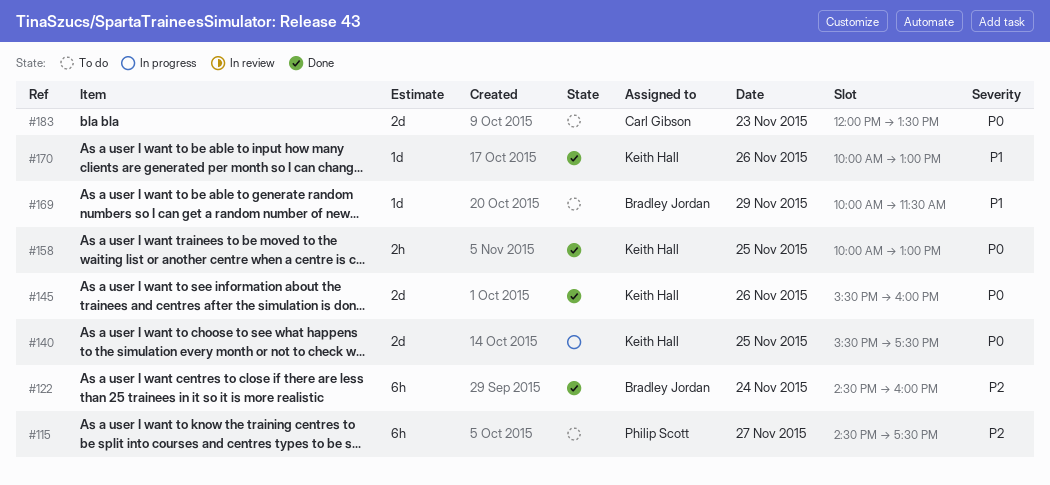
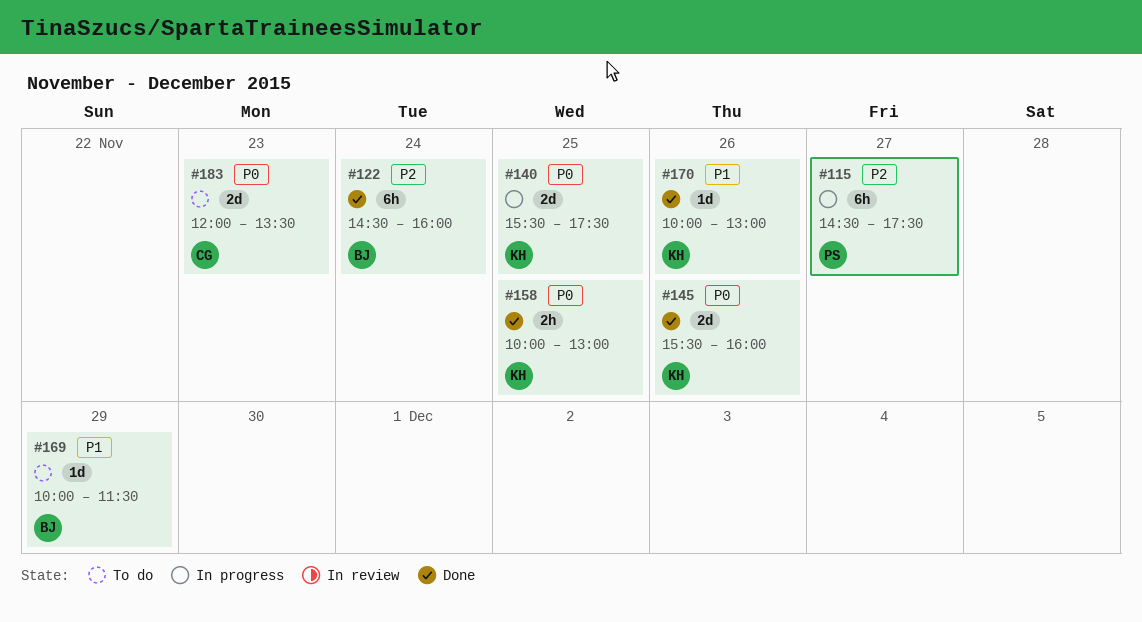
#115, status: To do -> In progress

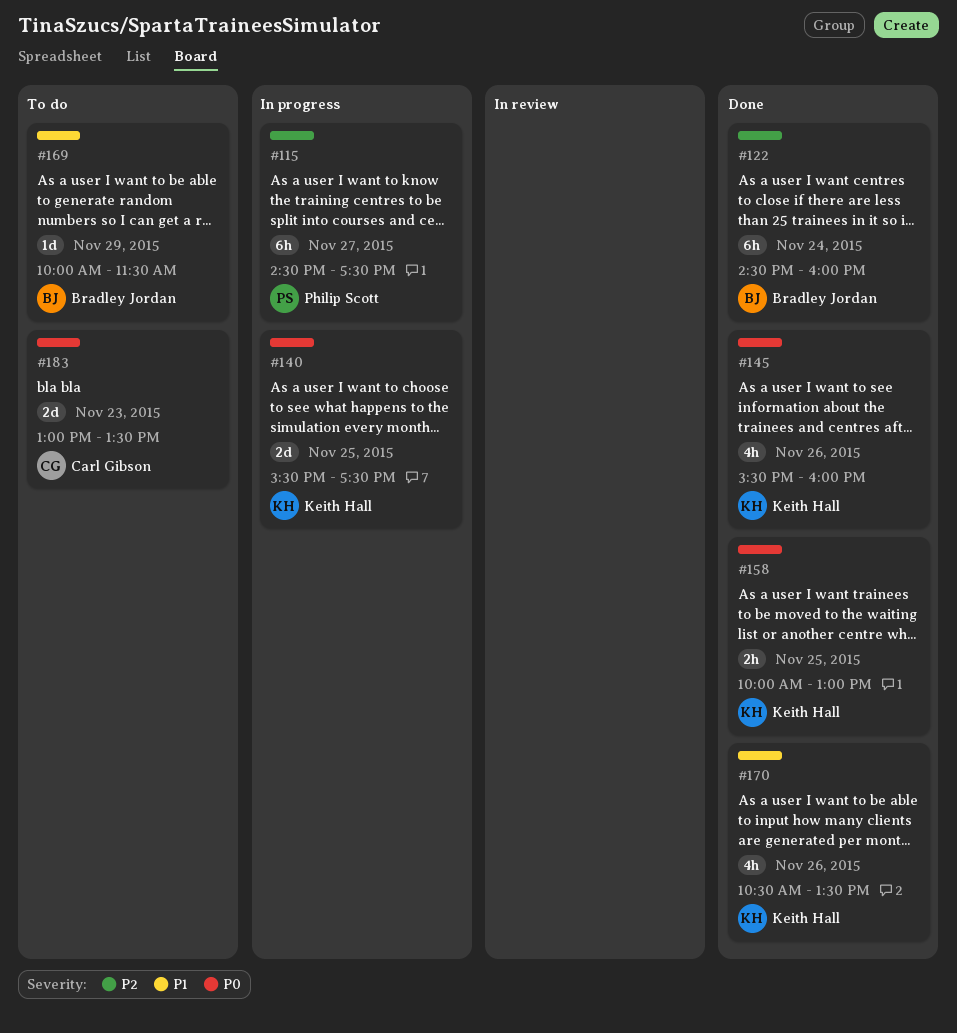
#145, estimate: 2d -> 4h
#170, estimate: 1d -> 4h
#170, begins: 10:00 -> 10:30
#170, ends: 13:00 -> 13:30
#183, begins: 12:00 -> 13:00

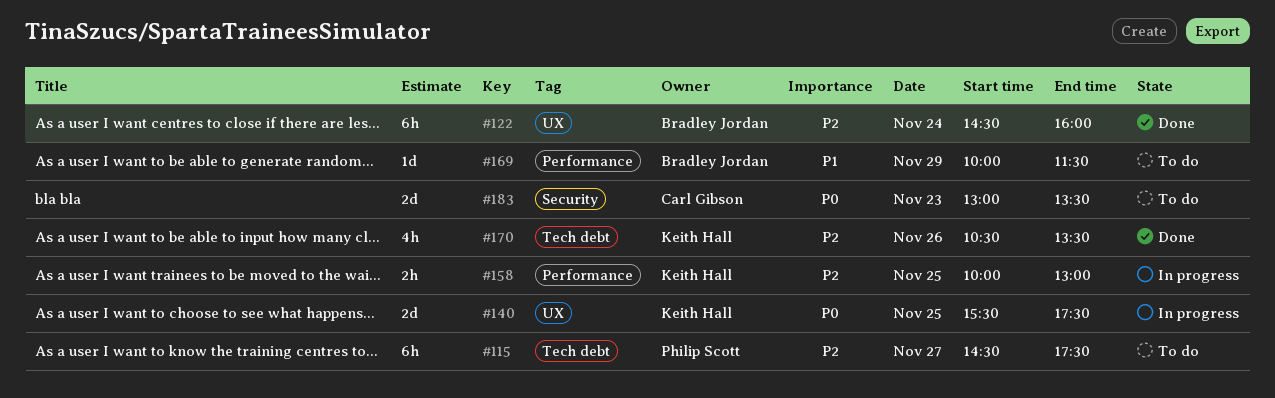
#115, status: In progress -> To do
#145: present -> none
#158, status: Done -> In progress
#158, priority: P0 -> P2
#170, priority: P1 -> P2

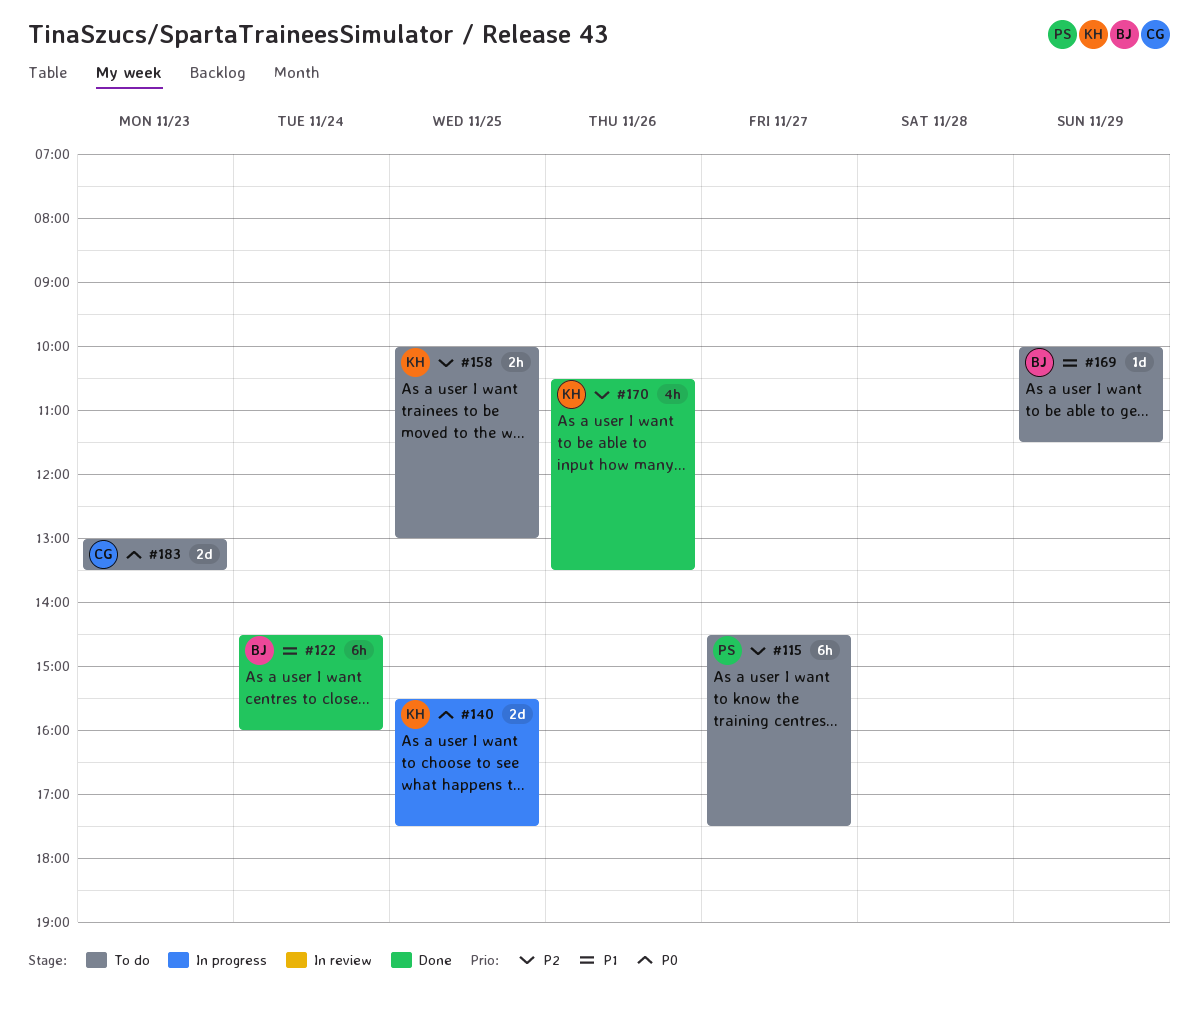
#122, priority: P2 -> P1
#158, status: In progress -> To do

